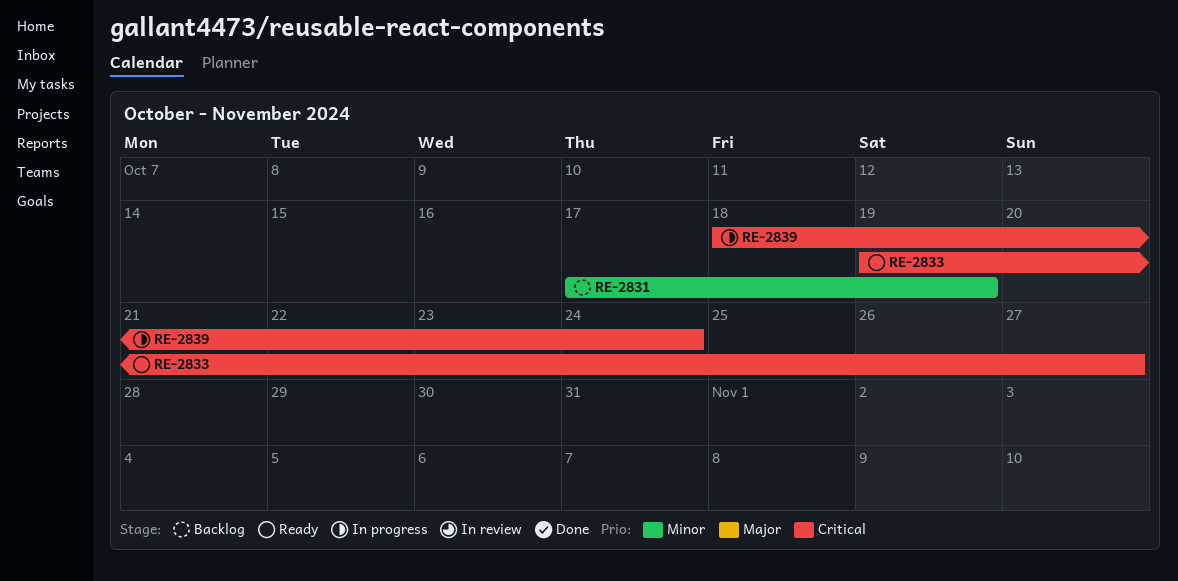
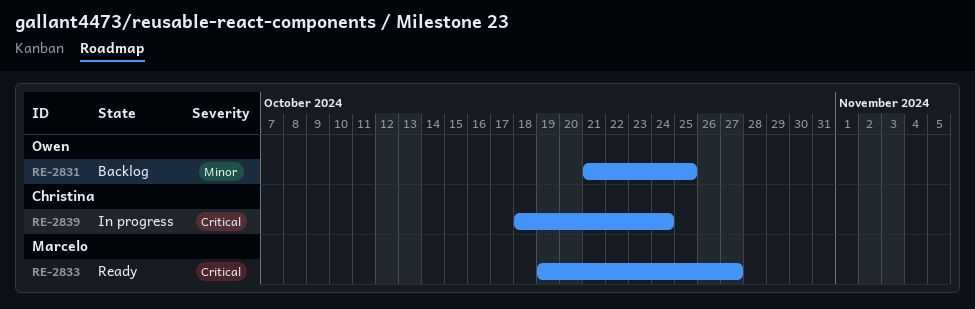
RE-2831, start: Oct 17 -> Oct 21
RE-2831, due: Oct 19 -> Oct 25

